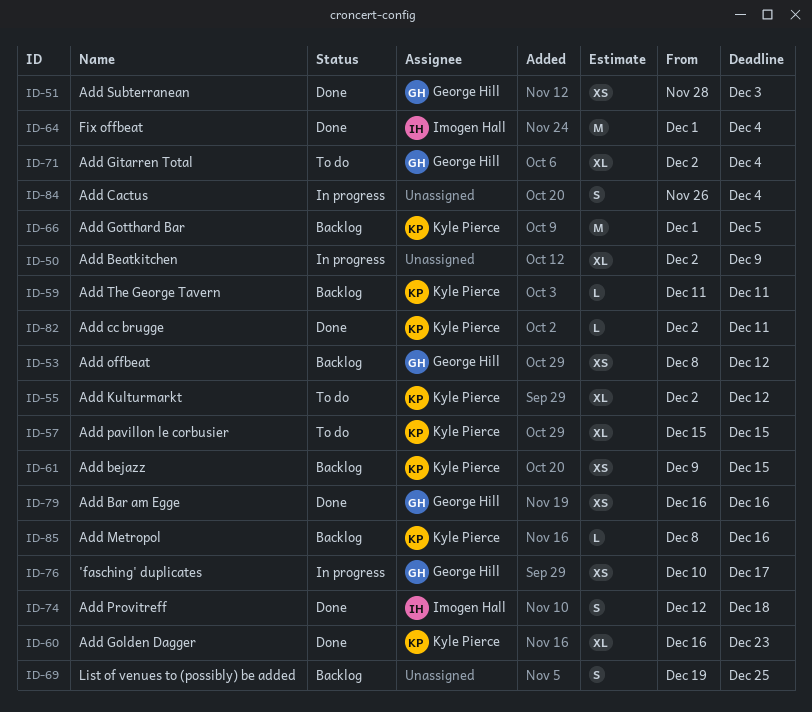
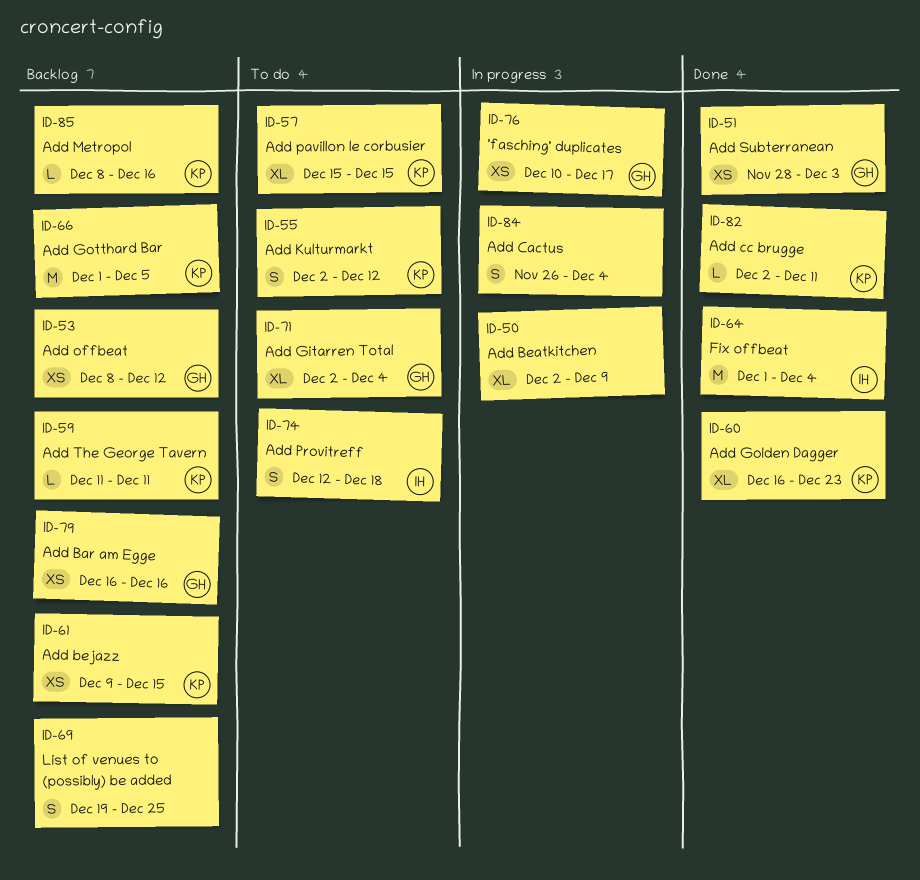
ID-55, estimate: XL -> S
ID-74, status: Done -> To do
ID-79, status: Done -> Backlog

